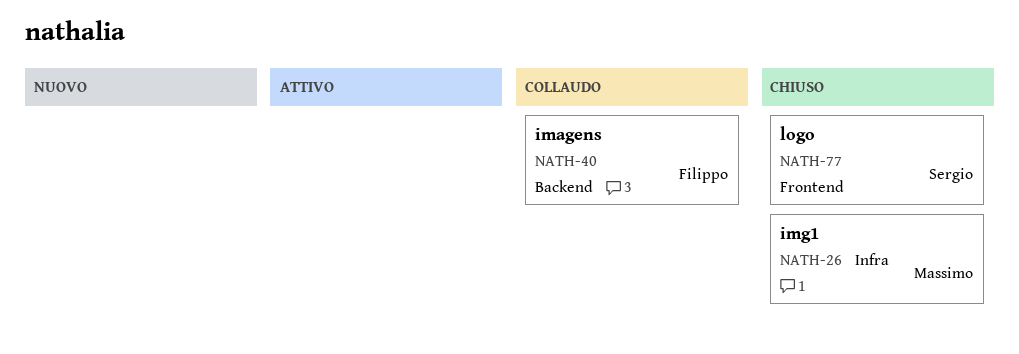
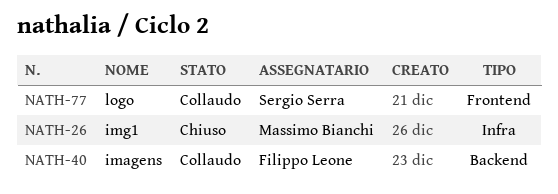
NATH-77, status: Chiuso -> Collaudo

